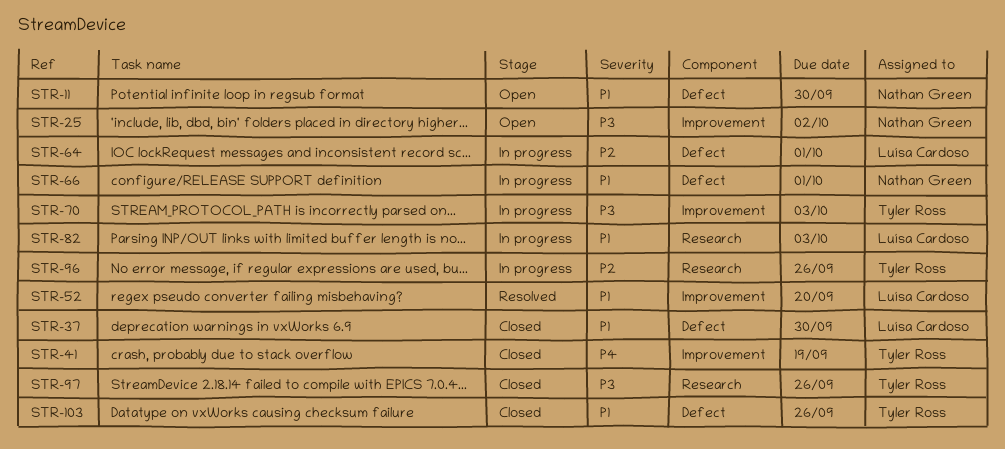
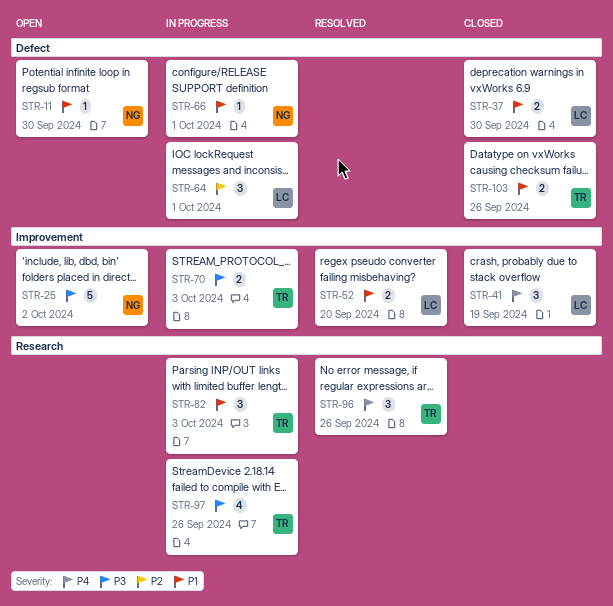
STR-41, owner: Tyler Ross -> Luísa Cardoso
STR-82, owner: Luísa Cardoso -> Tyler Ross
STR-96, status: In progress -> Resolved
STR-96, priority: P2 -> P4
STR-97, status: Closed -> In progress

